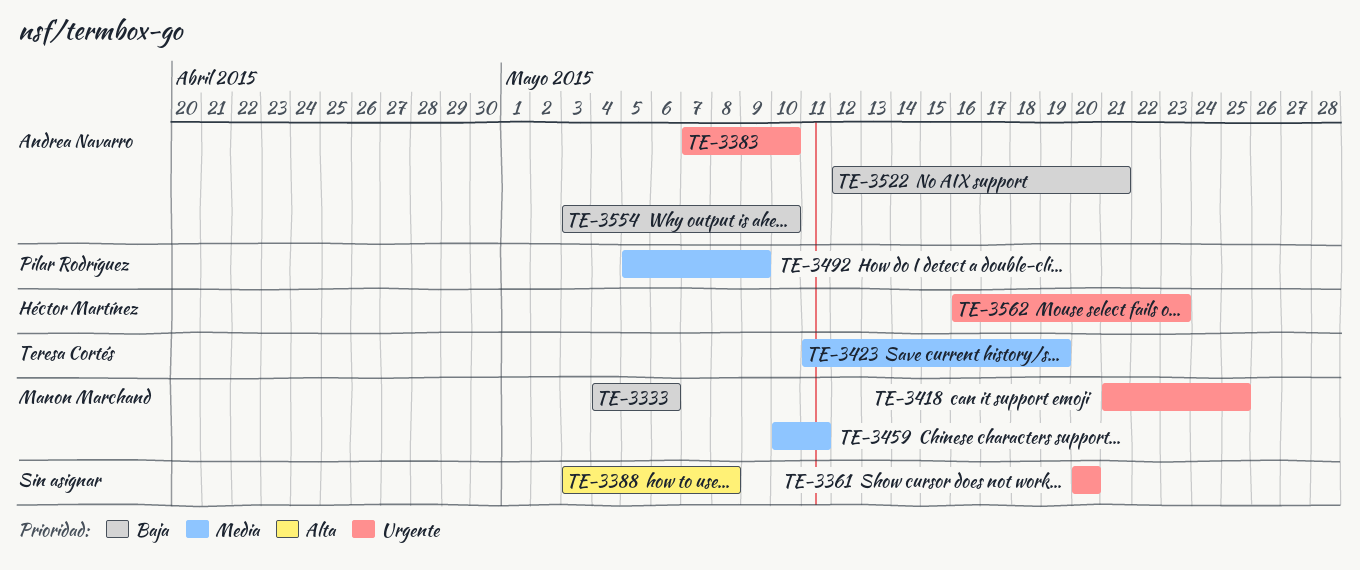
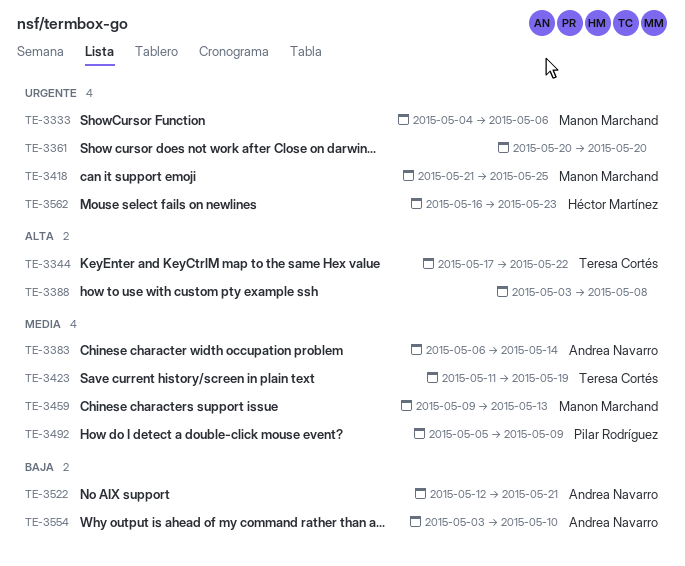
TE-3333, priority: Baja -> Urgente
TE-3344: none -> present
TE-3383, priority: Urgente -> Media
TE-3383, start: May 7 -> May 6
TE-3383, due: May 10 -> May 14
TE-3459, start: May 10 -> May 9
TE-3459, due: May 11 -> May 13

